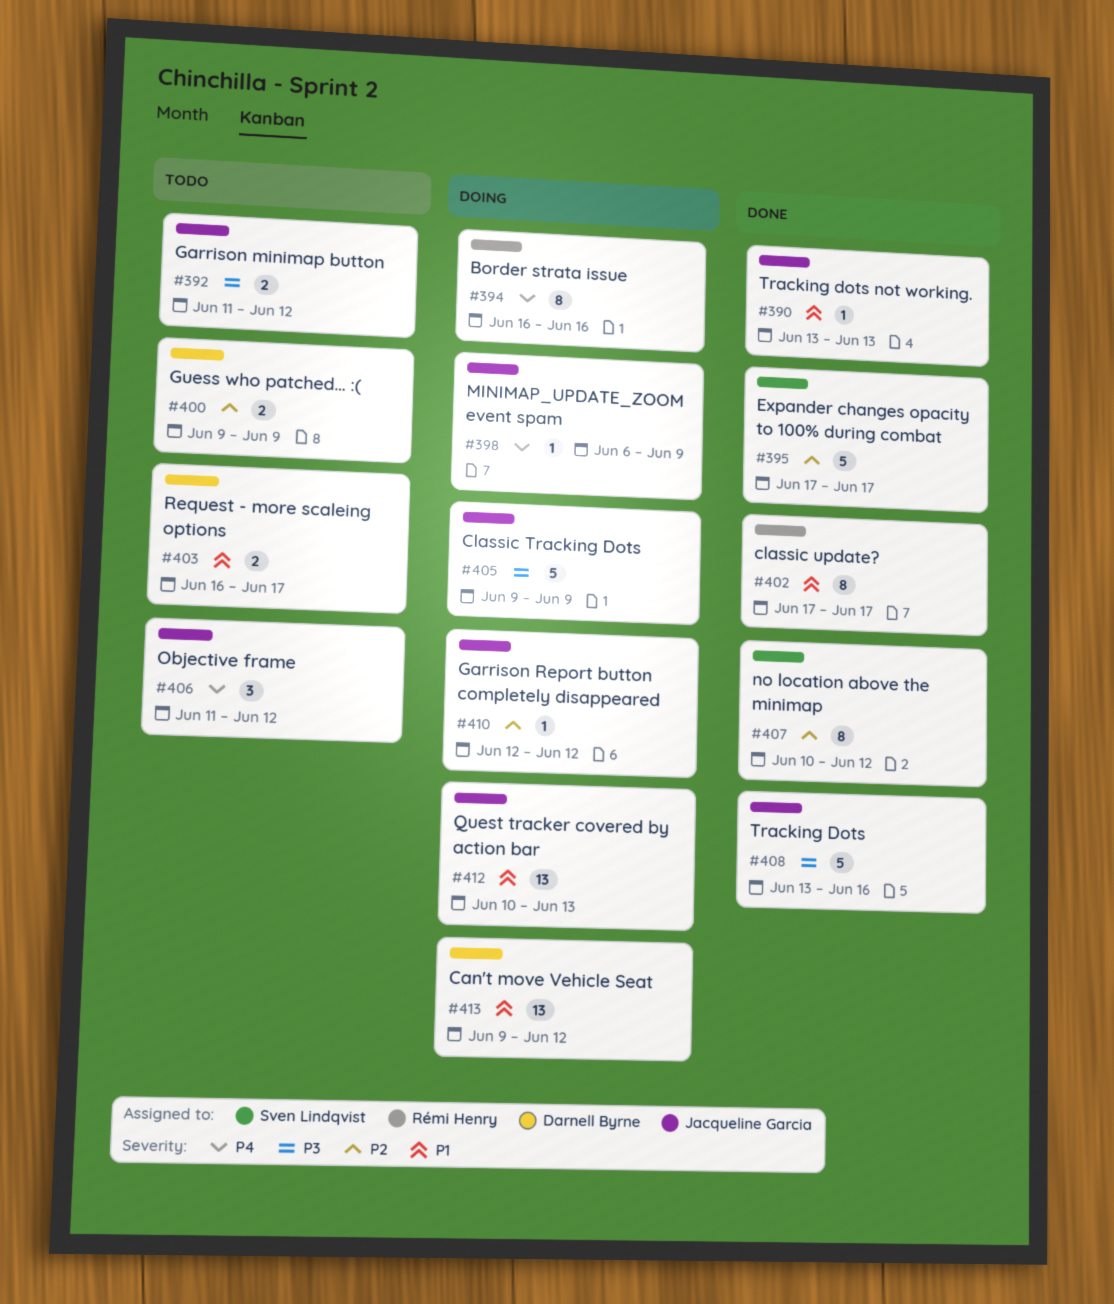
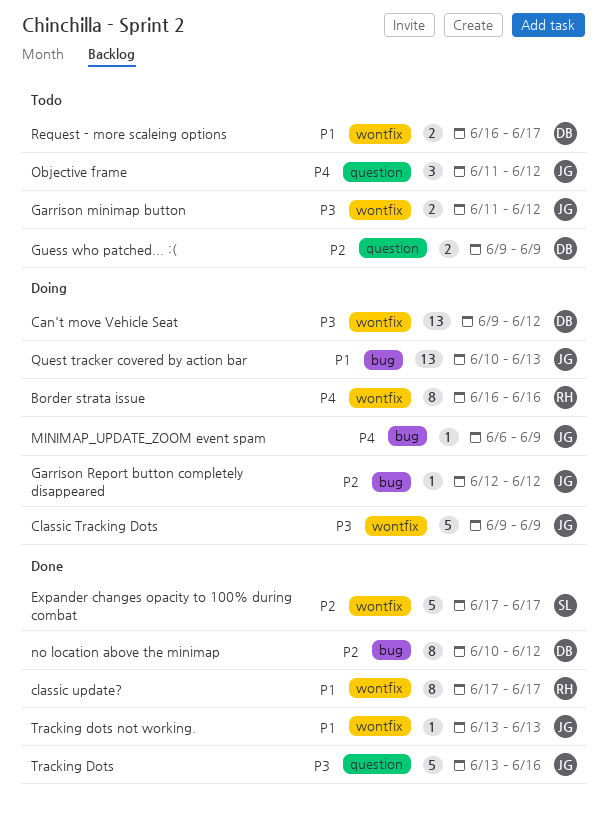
Can't move Vehicle Seat, priority: P1 -> P3
no location above the minimap, owner: Sven Lindqvist -> Darnell Byrne

